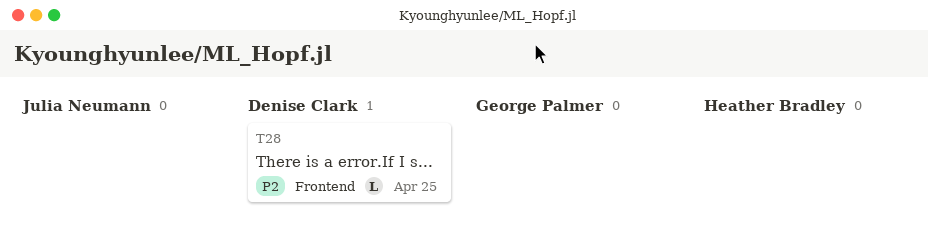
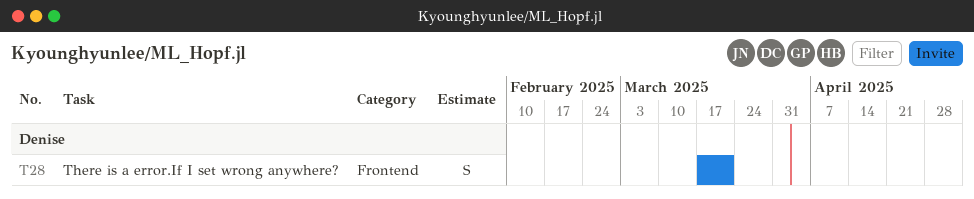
T28, estimate: L -> S
T28, due: Apr 25 -> Mar 21

